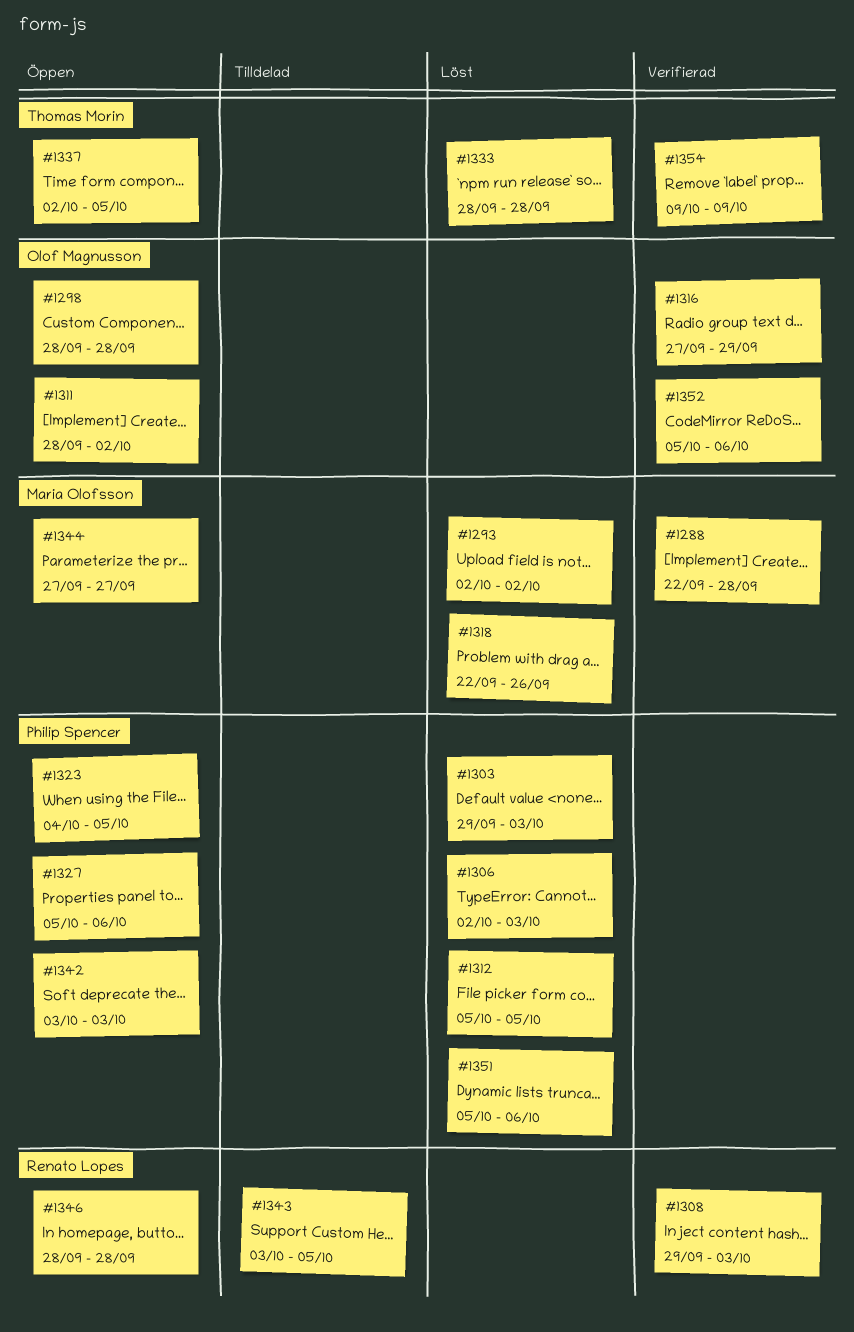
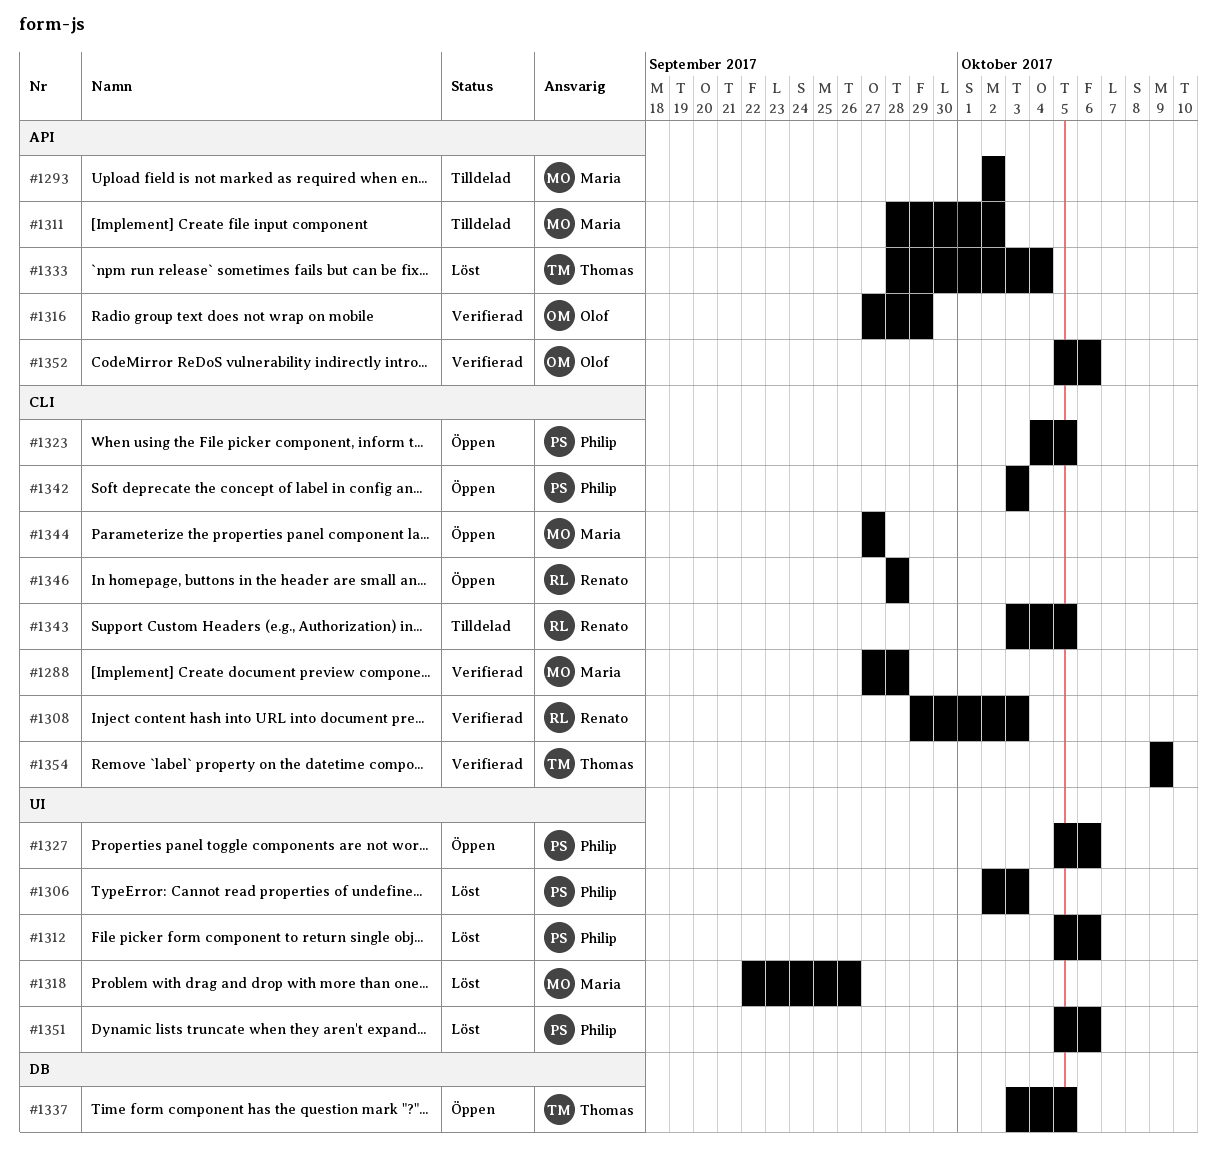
#1288, start: Sep 22 -> Sep 27
#1293, status: Löst -> Tilldelad
#1298: present -> none
#1303: present -> none
#1311, status: Öppen -> Tilldelad
#1311, owner: Olof Magnusson -> Maria Olofsson
#1312, due: Oct 5 -> Oct 6
#1333, due: Sep 28 -> Oct 4
#1337, start: Oct 2 -> Oct 3

